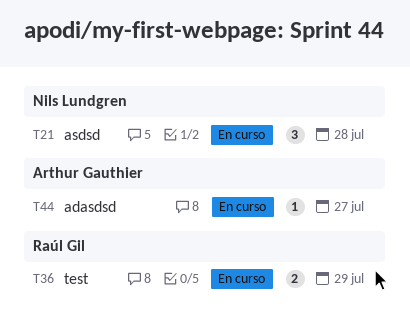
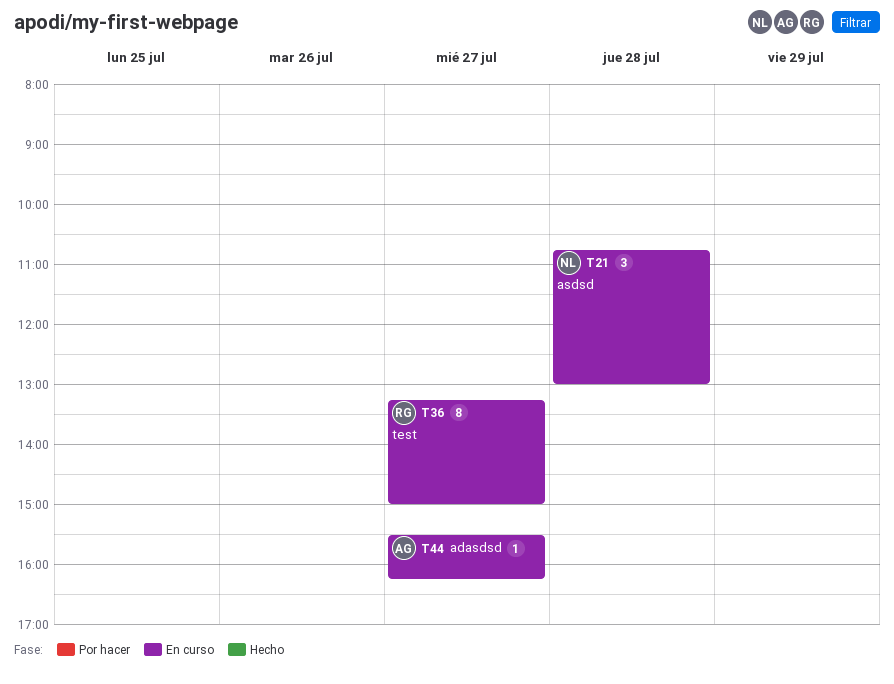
T36, estimate: 2 -> 8
T36, day: Jul 29 -> Jul 27

